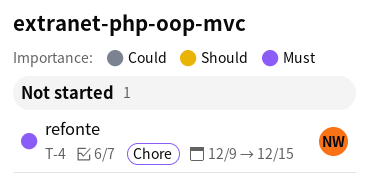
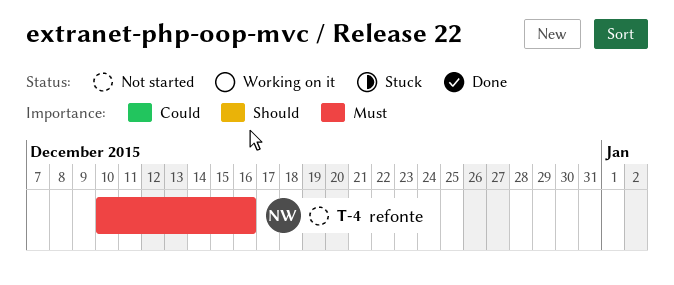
T-4, start: Dec 9 -> Dec 10
T-4, due: Dec 15 -> Dec 16

